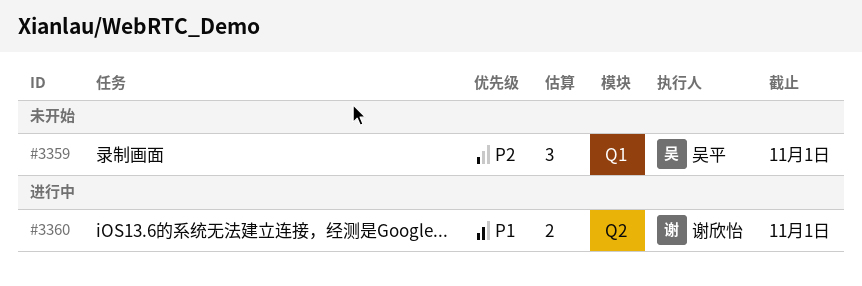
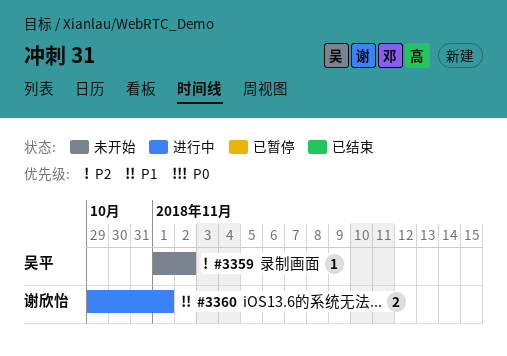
#3359, estimate: 3 -> 1
#3359, due: Nov 1 -> Nov 2

